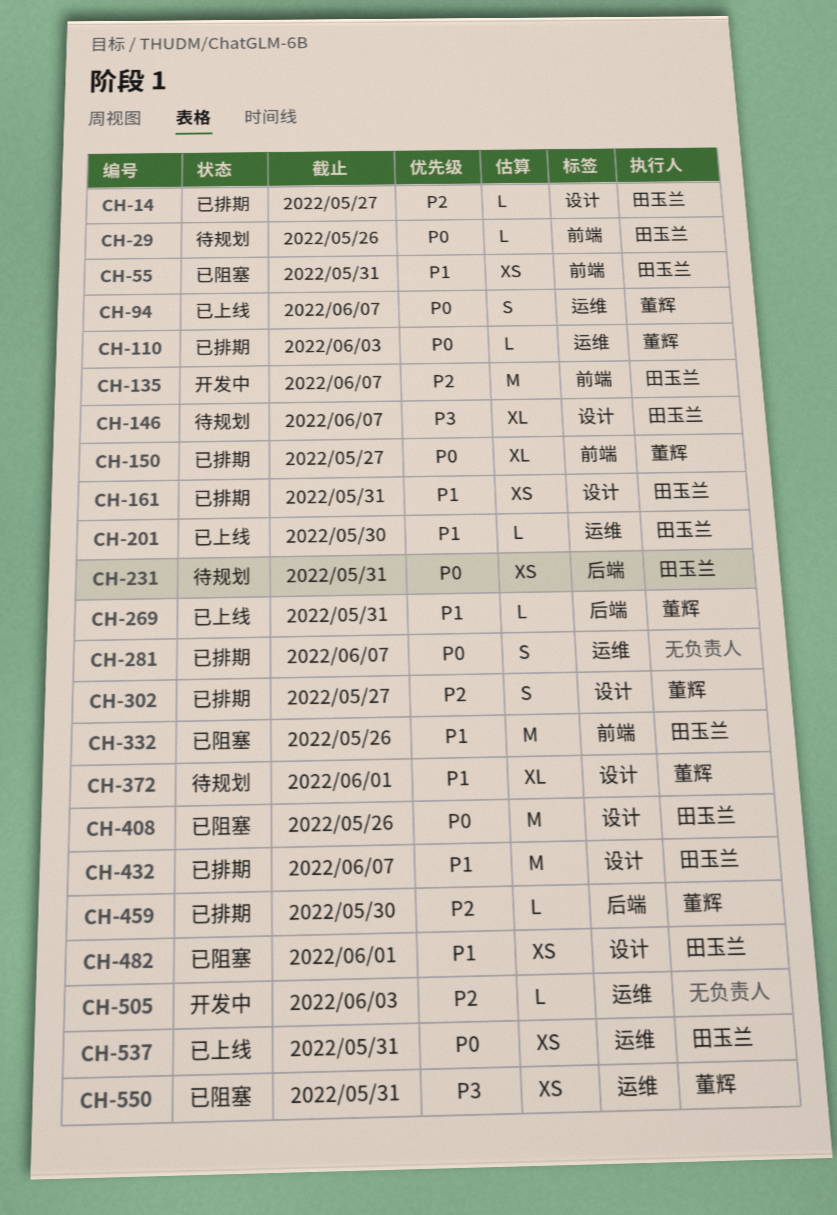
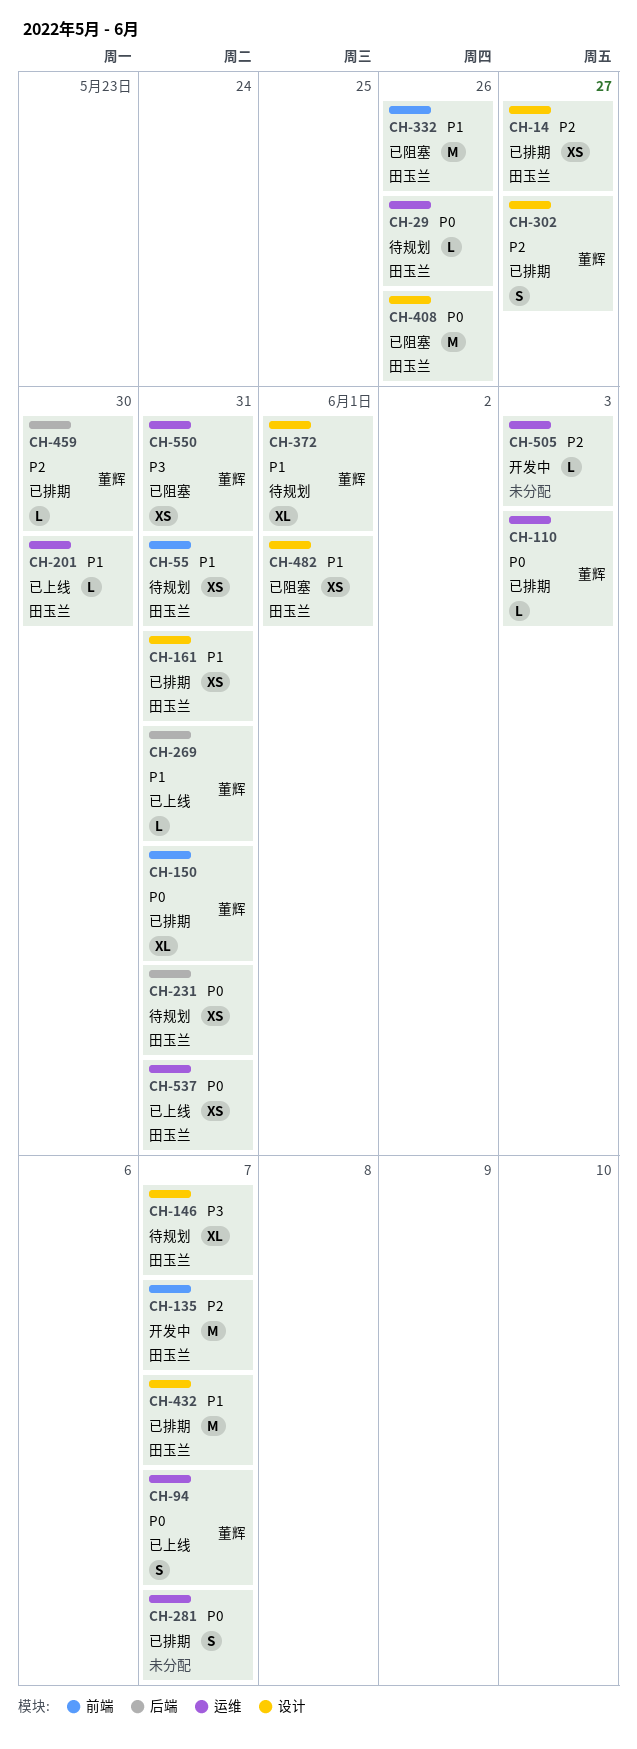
CH-14, estimate: L -> XS
CH-29, label: 前端 -> 运维
CH-55, status: 已阻塞 -> 待规划
CH-150, due: May 27 -> May 31

